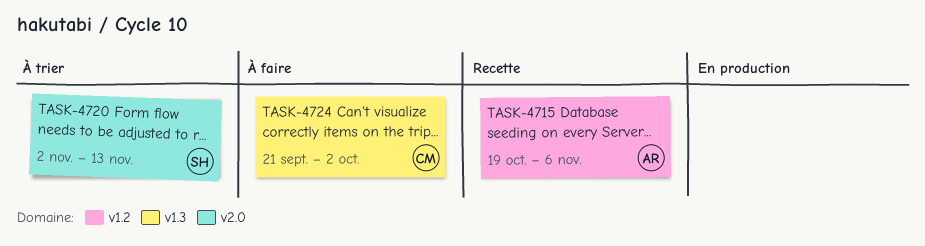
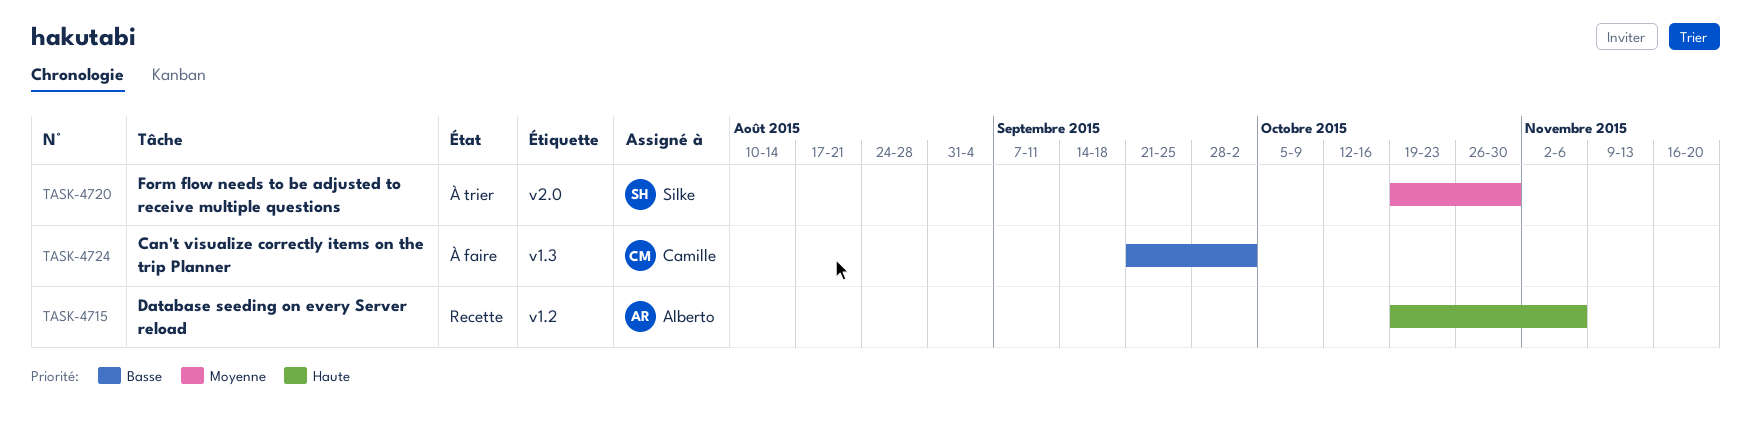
TASK-4720, start: Nov 2 -> Oct 19
TASK-4720, due: Nov 13 -> Oct 30

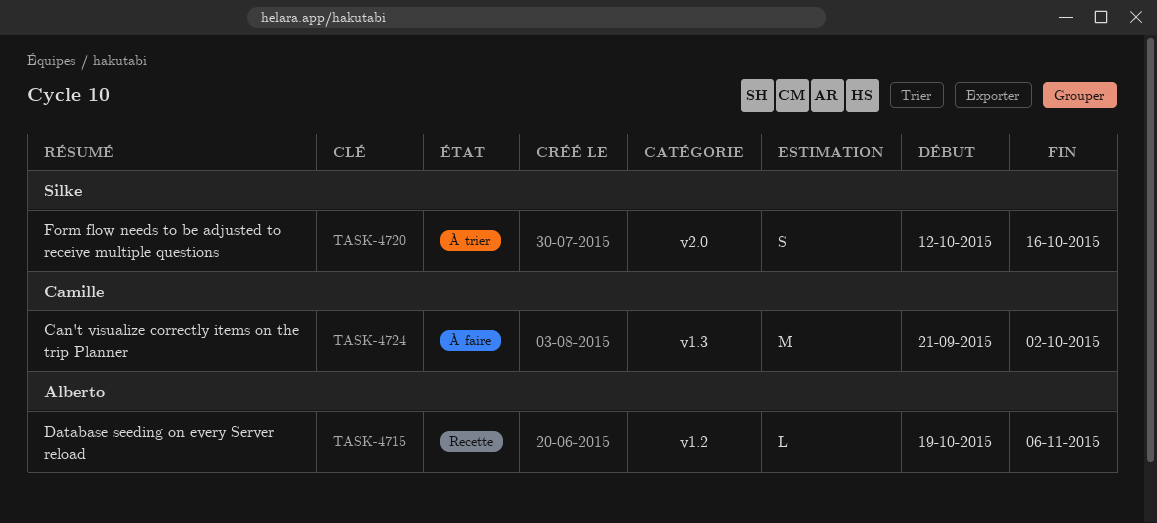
TASK-4720, start: Oct 19 -> Oct 12
TASK-4720, due: Oct 30 -> Oct 16

